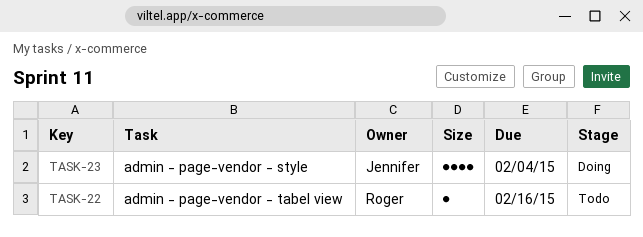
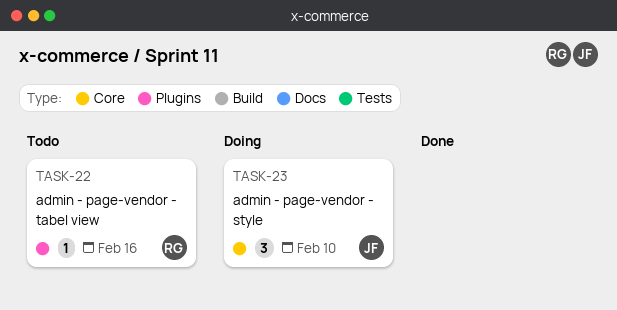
TASK-23, estimate: 4 -> 3
TASK-23, due: Feb 4 -> Feb 10

